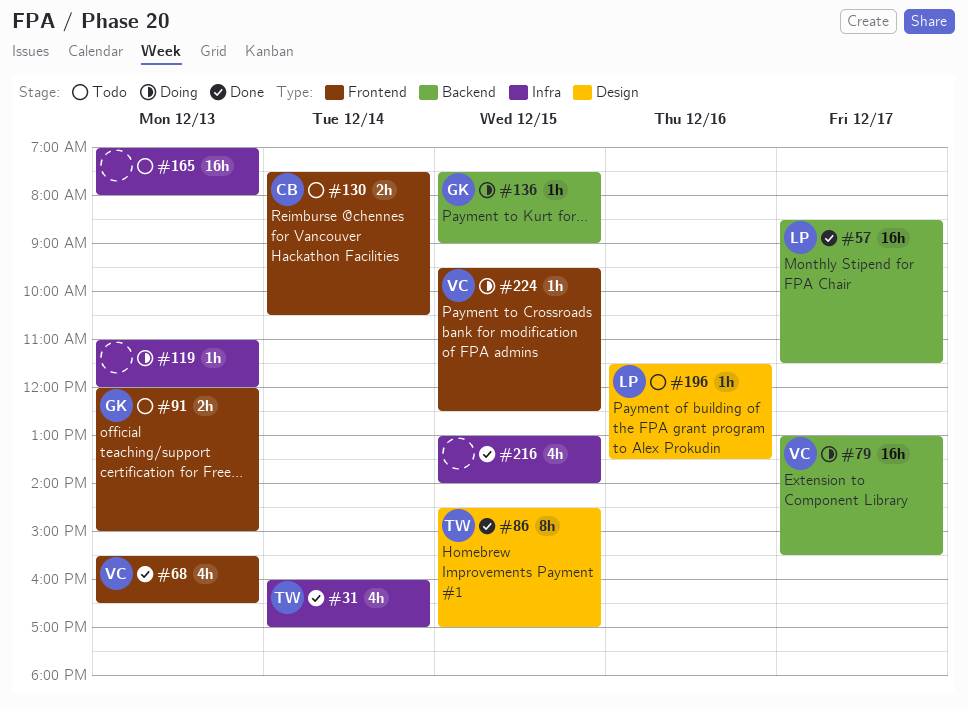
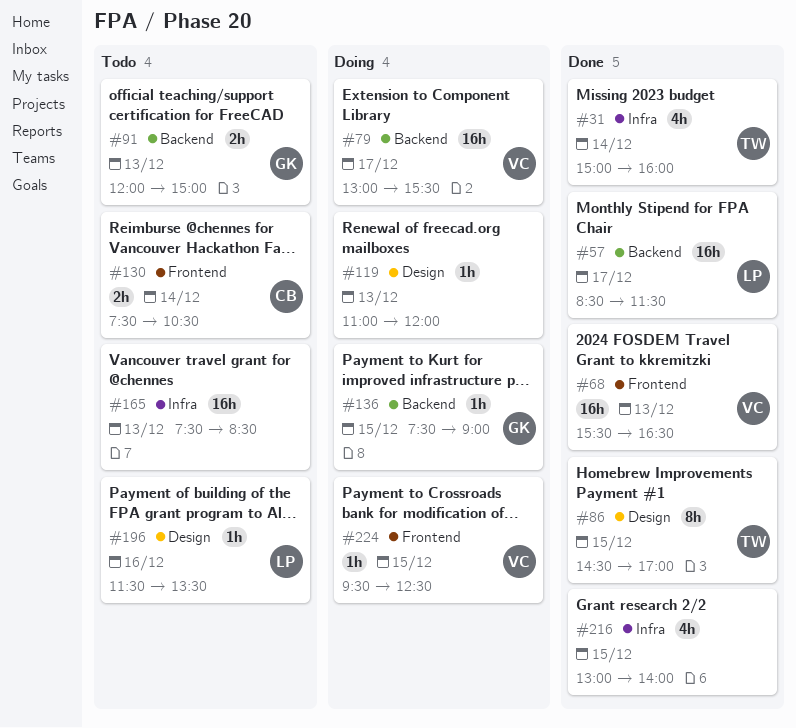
#31, begins: 16:00 -> 15:00
#31, ends: 17:00 -> 16:00
#68, estimate: 4h -> 16h
#91, label: Frontend -> Backend
#119, label: Infra -> Design
#165, begins: 07:00 -> 07:30
#165, ends: 08:00 -> 08:30

